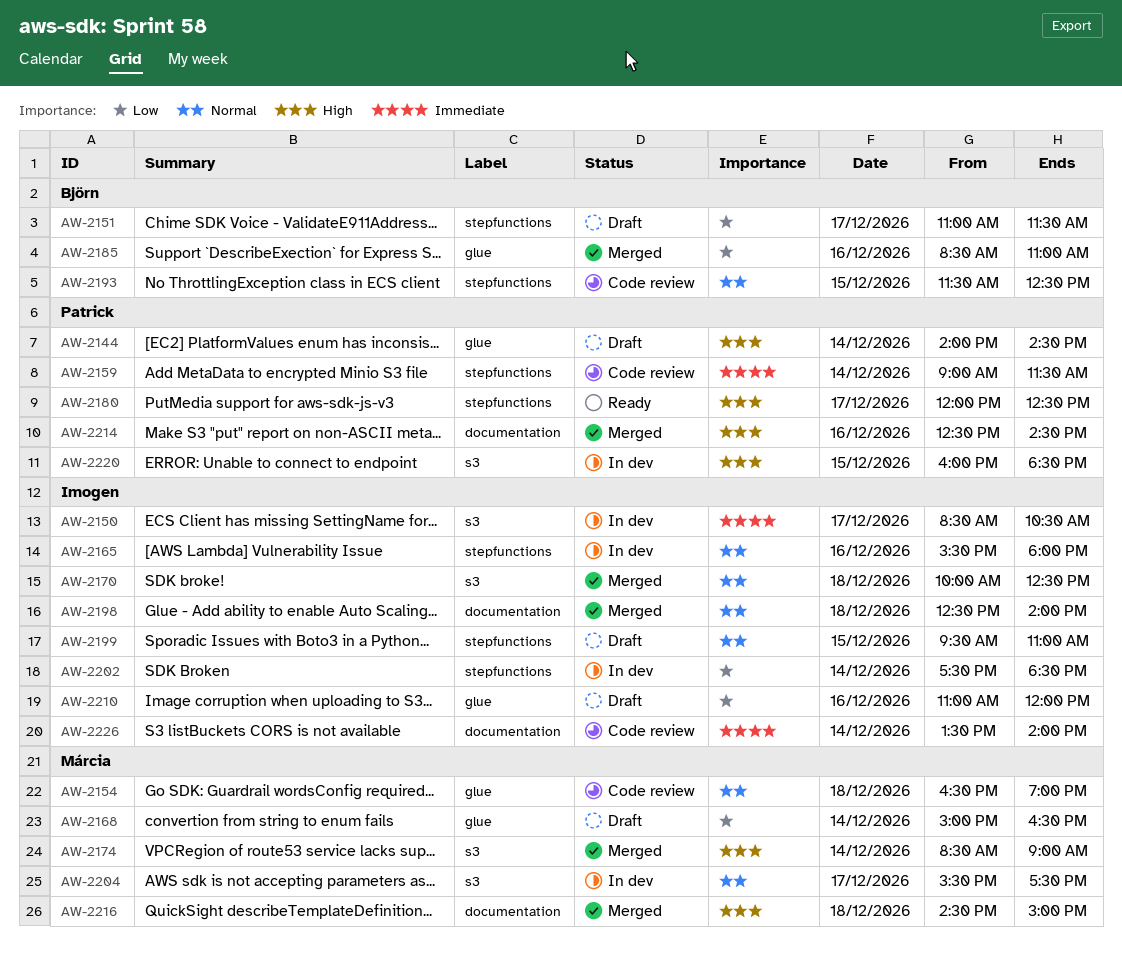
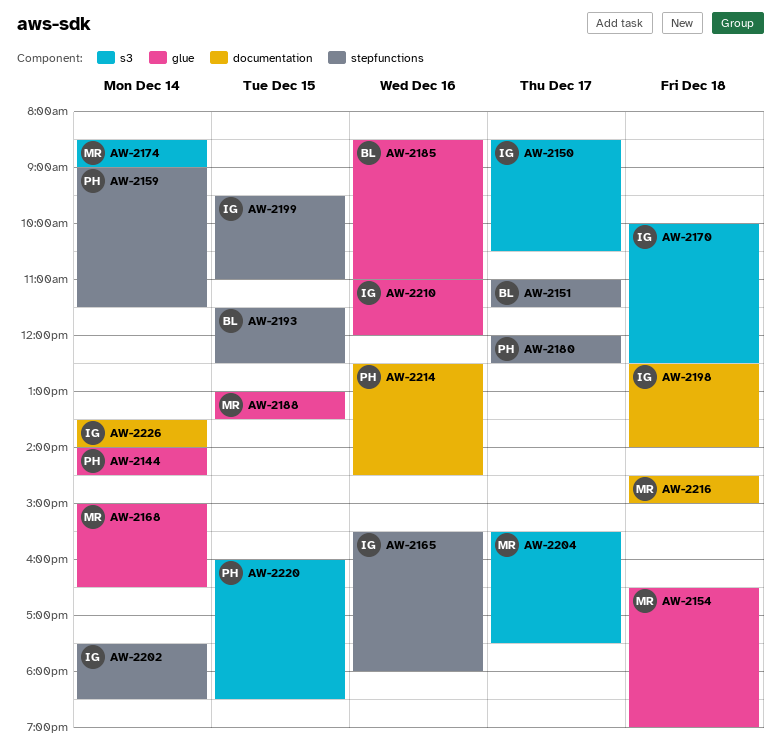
AW-2188: none -> present

